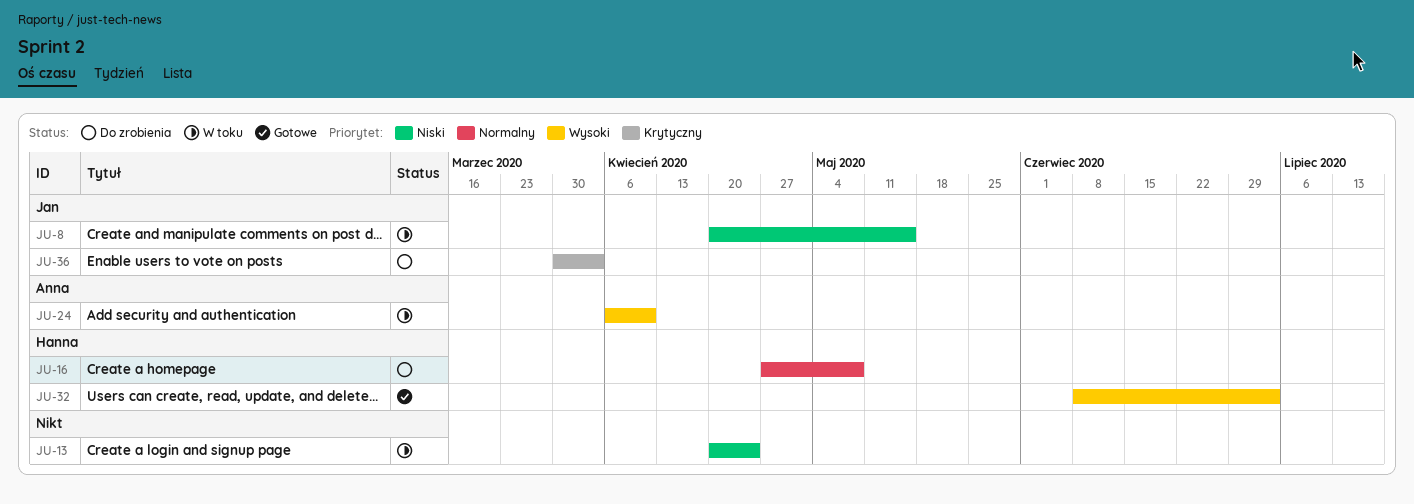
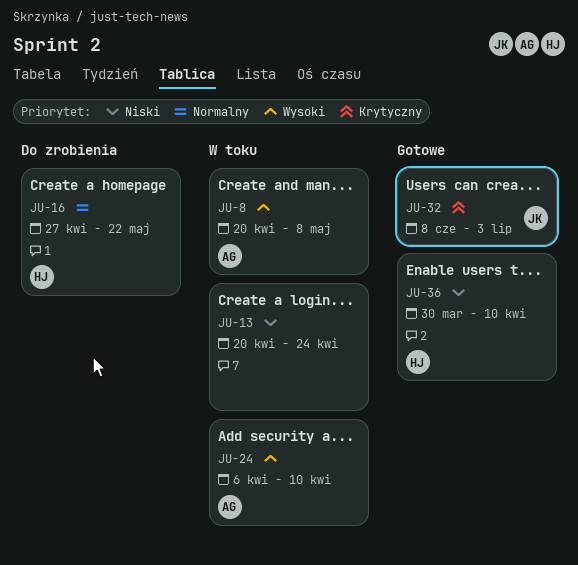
JU-8, owner: Jan -> Anna
JU-8, priority: Niski -> Wysoki
JU-8, due: May 15 -> May 8
JU-16, due: May 8 -> May 22
JU-32, owner: Hanna -> Jan
JU-32, priority: Wysoki -> Krytyczny
JU-36, status: Do zrobienia -> Gotowe
JU-36, owner: Jan -> Hanna
JU-36, priority: Krytyczny -> Niski
JU-36, due: Apr 3 -> Apr 10

